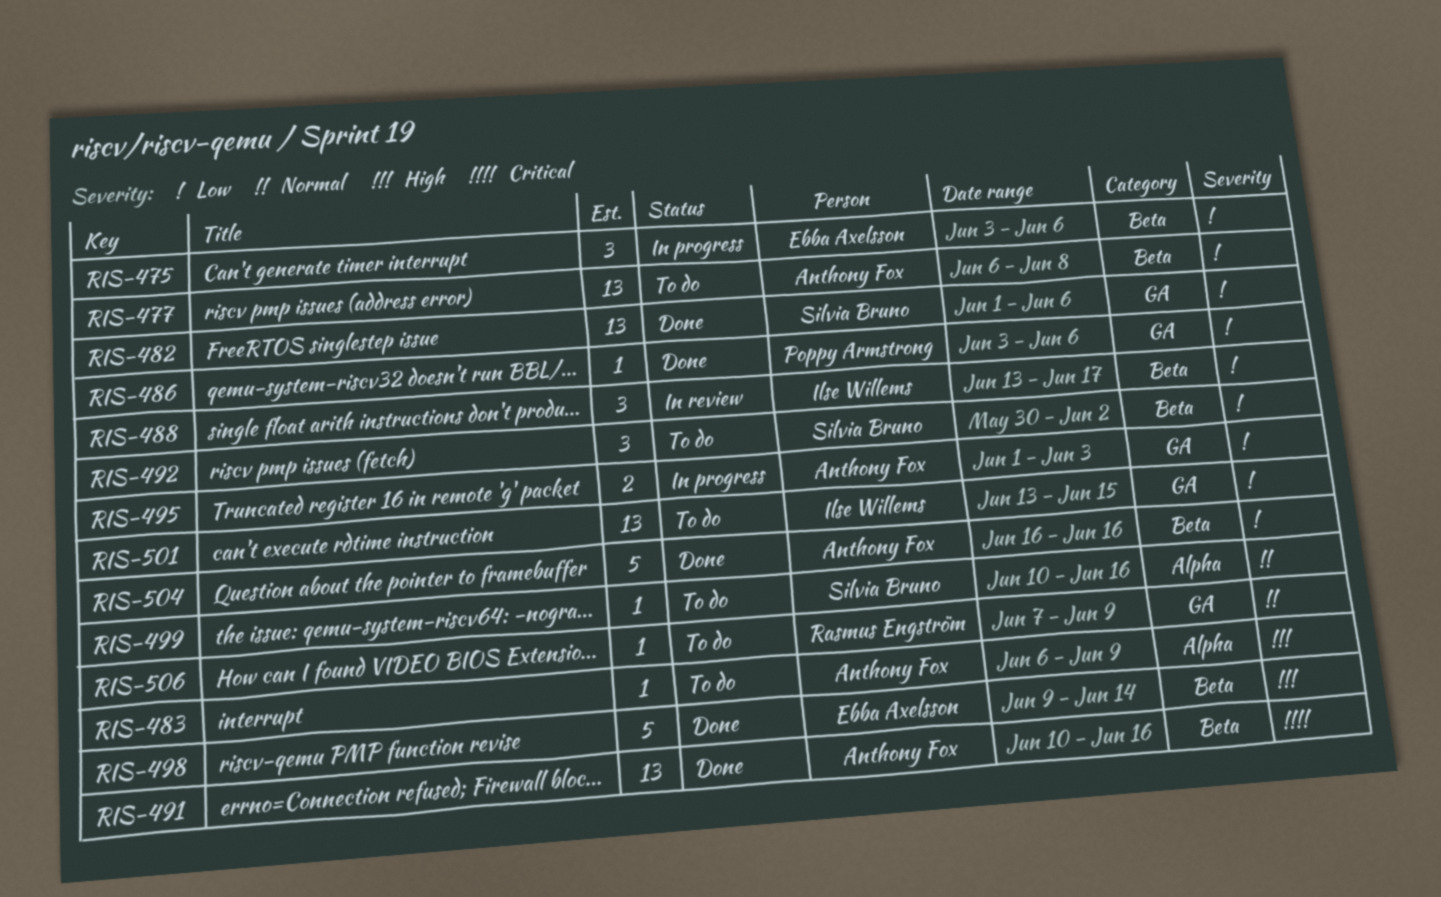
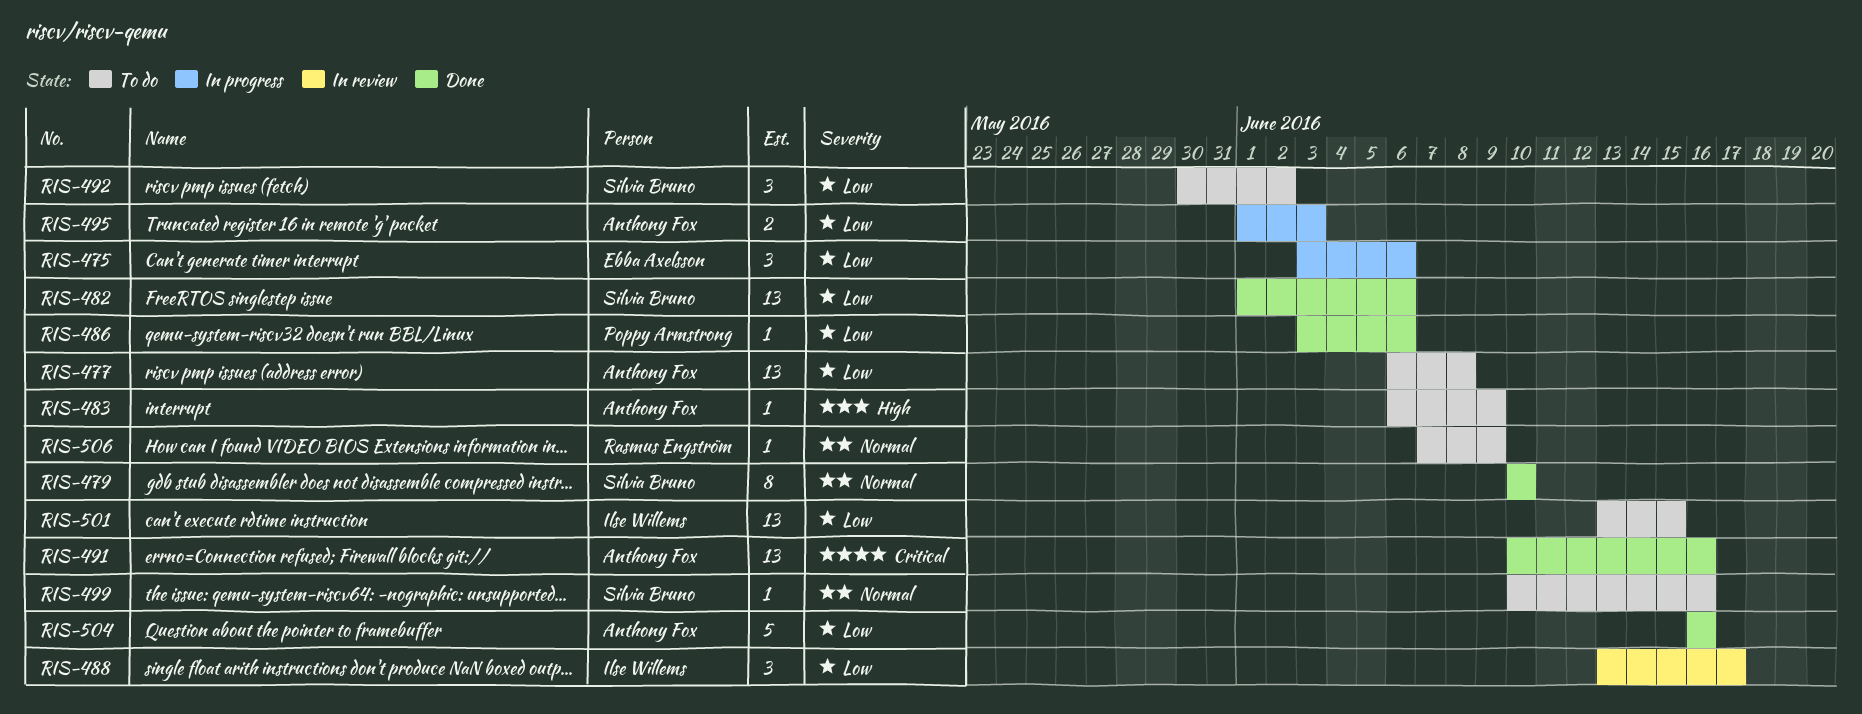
RIS-479: none -> present
RIS-498: present -> none

